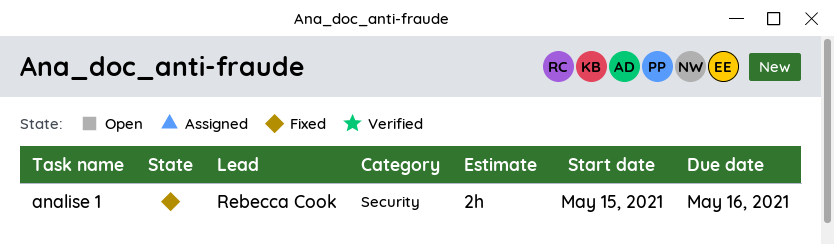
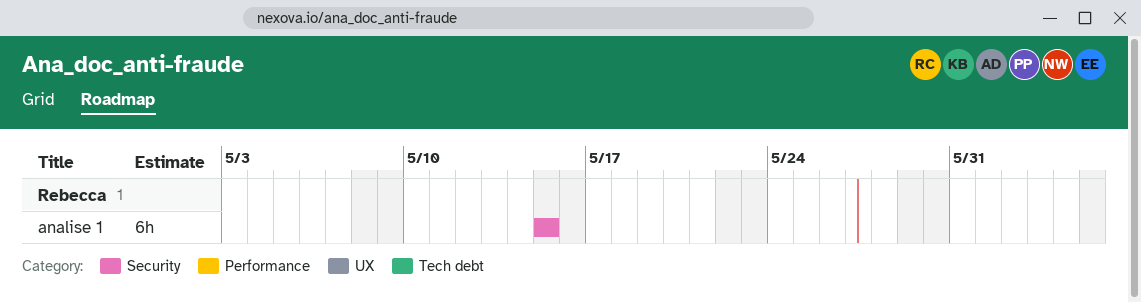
analise 1, estimate: 2h -> 6h
analise 1, due: May 16 -> May 15

